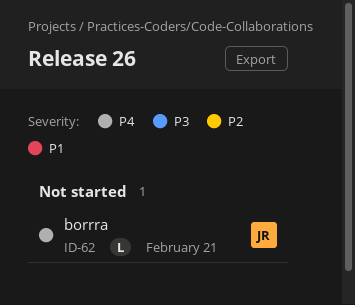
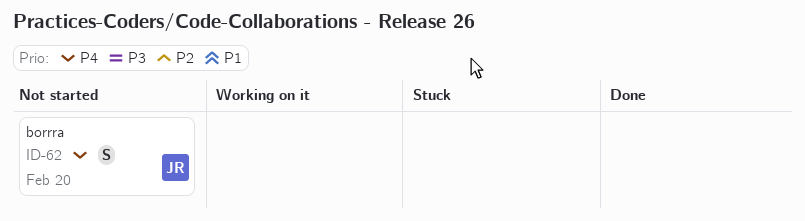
ID-62, estimate: L -> S
ID-62, due: Feb 21 -> Feb 20

